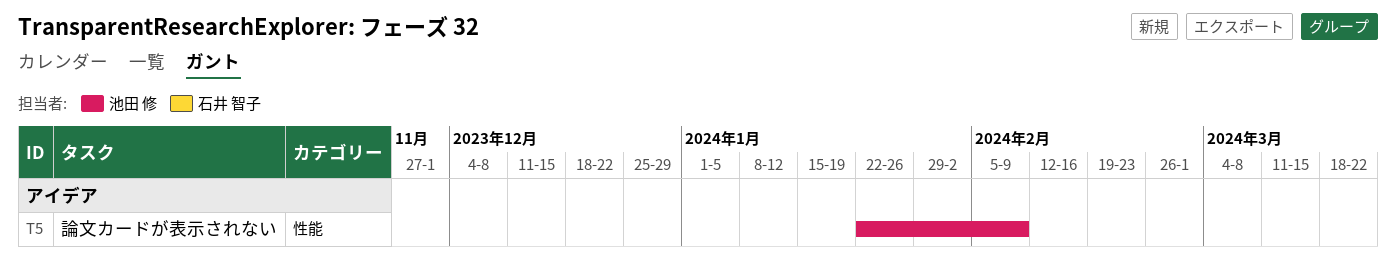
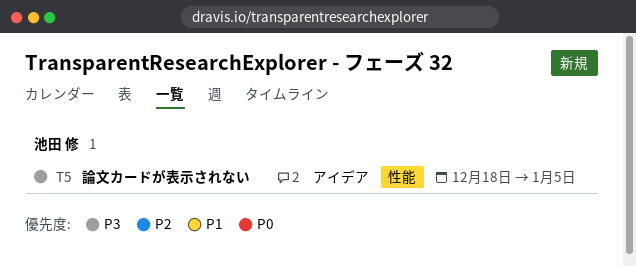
T5, start: Jan 22 -> Dec 18
T5, due: Feb 9 -> Jan 5

